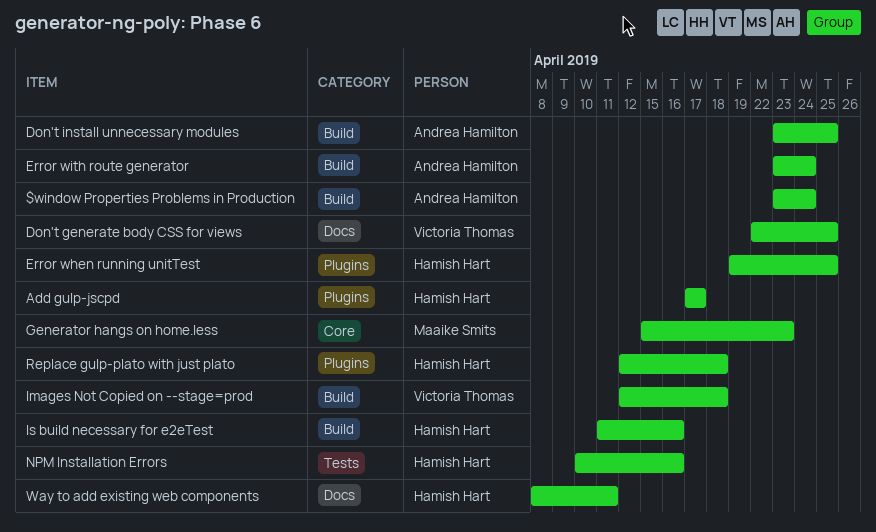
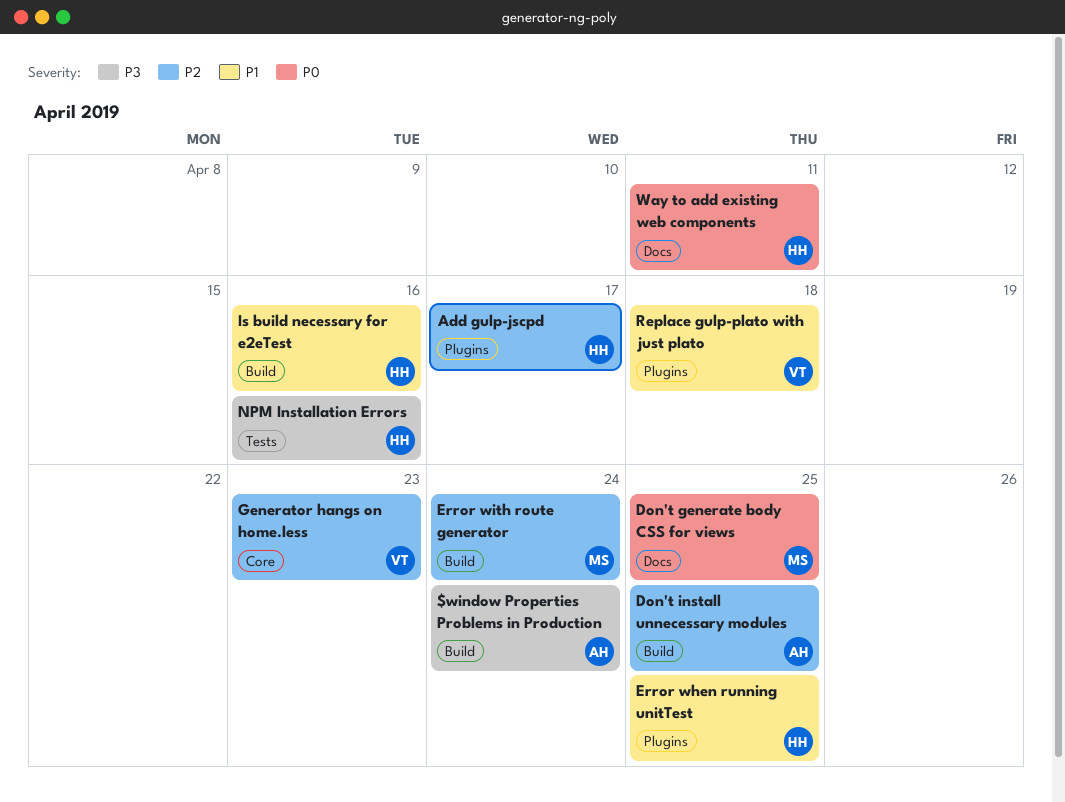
Don't generate body CSS for views, owner: Victoria Thomas -> Maaike Smits
Error with route generator, owner: Andrea Hamilton -> Maaike Smits
Generator hangs on home.less, owner: Maaike Smits -> Victoria Thomas
Images Not Copied on --stage=prod: present -> none
Replace gulp-plato with just plato, owner: Hamish Hart -> Victoria Thomas

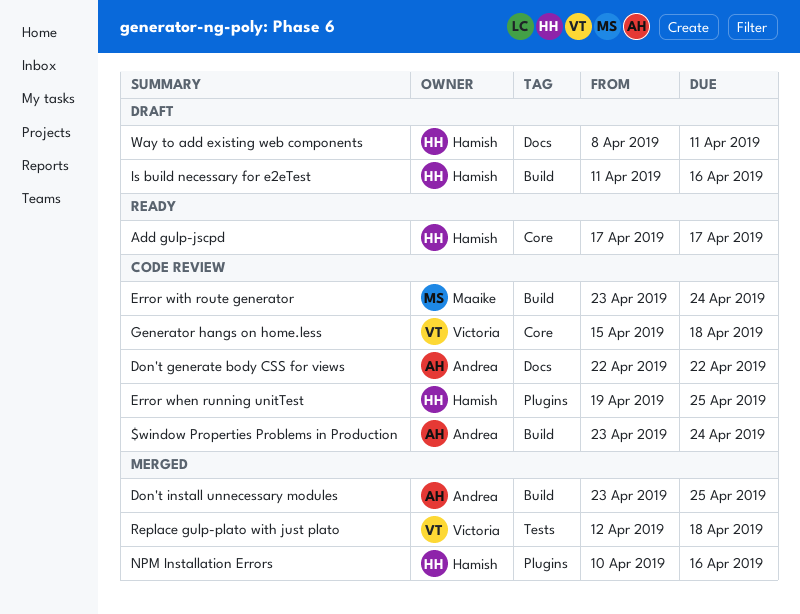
Add gulp-jscpd, label: Plugins -> Core
Don't generate body CSS for views, owner: Maaike -> Andrea
Don't generate body CSS for views, due: Apr 25 -> Apr 22
Generator hangs on home.less, due: Apr 23 -> Apr 18
NPM Installation Errors, label: Tests -> Plugins
Replace gulp-plato with just plato, label: Plugins -> Tests

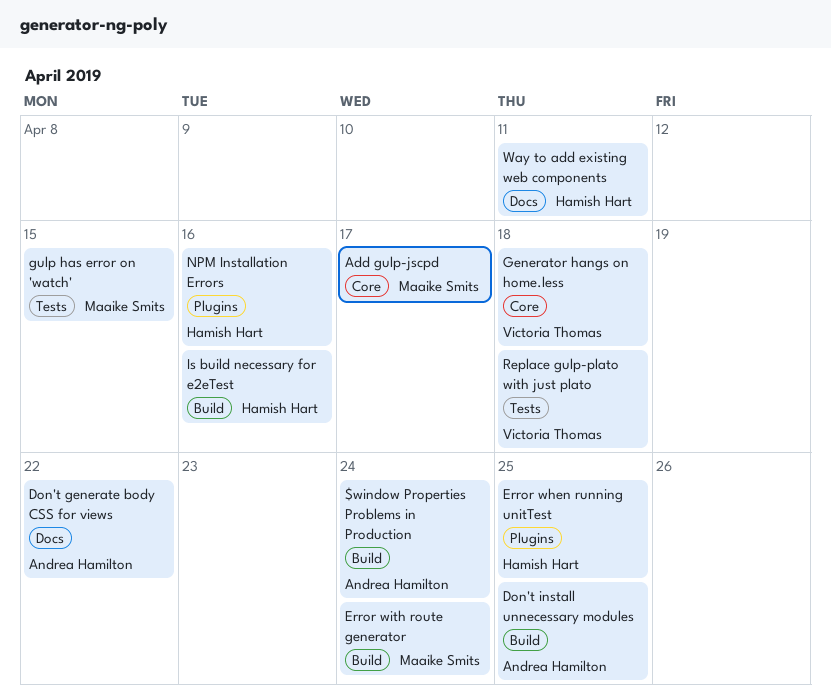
Add gulp-jscpd, owner: Hamish Hart -> Maaike Smits
gulp has error on 'watch': none -> present

